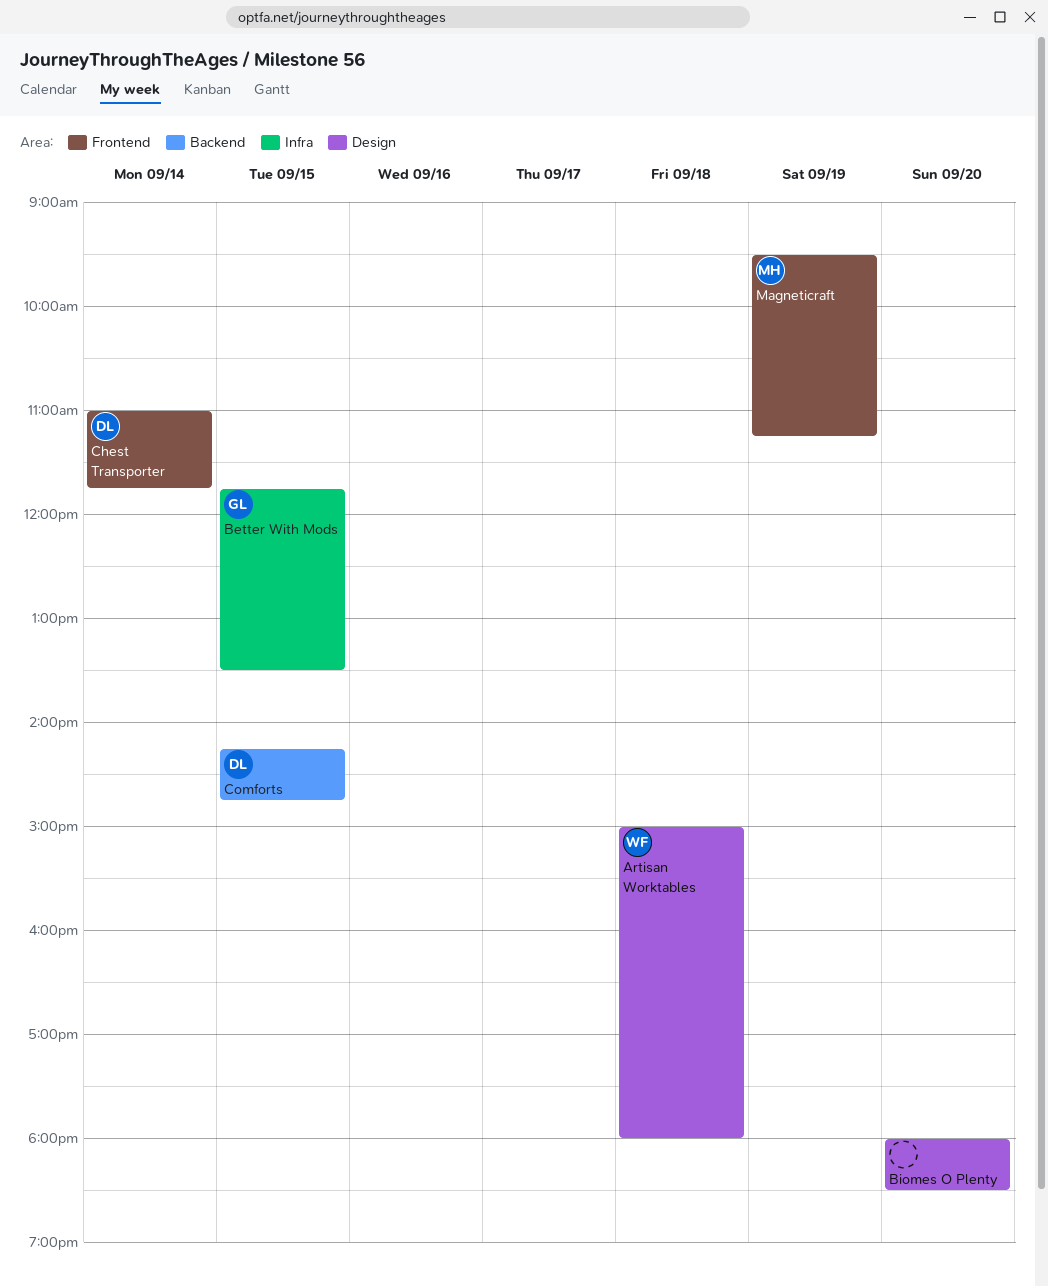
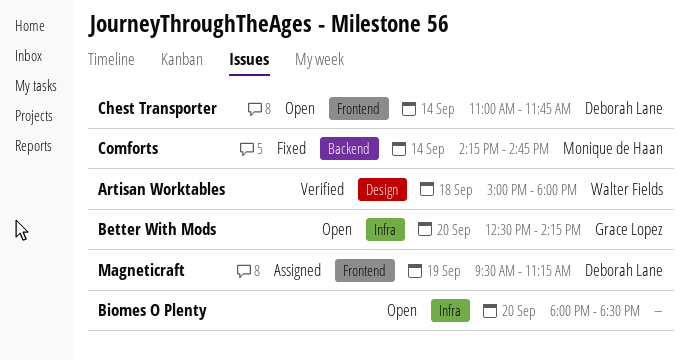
Better With Mods, day: Sep 15 -> Sep 20
Better With Mods, begins: 11:45 -> 12:30
Better With Mods, ends: 13:30 -> 14:15
Biomes O Plenty, label: Design -> Infra
Comforts, owner: Deborah Lane -> Monique de Haan
Comforts, day: Sep 15 -> Sep 14
Magneticraft, owner: Monique de Haan -> Deborah Lane

